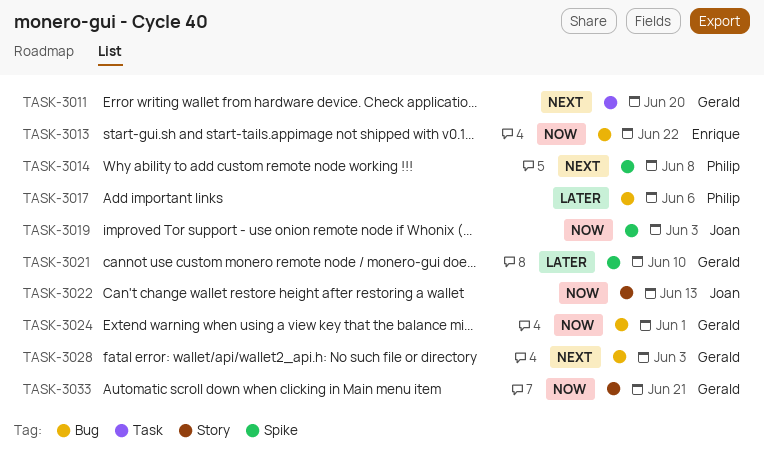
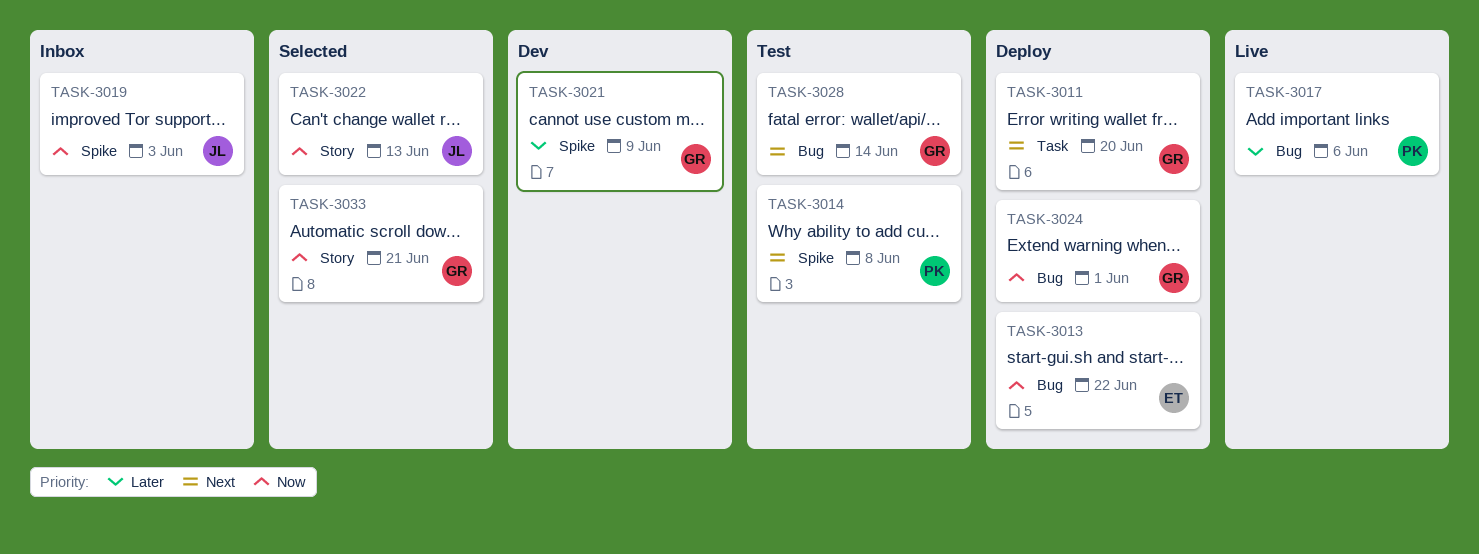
TASK-3021, due: Jun 10 -> Jun 9
TASK-3028, due: Jun 3 -> Jun 14

